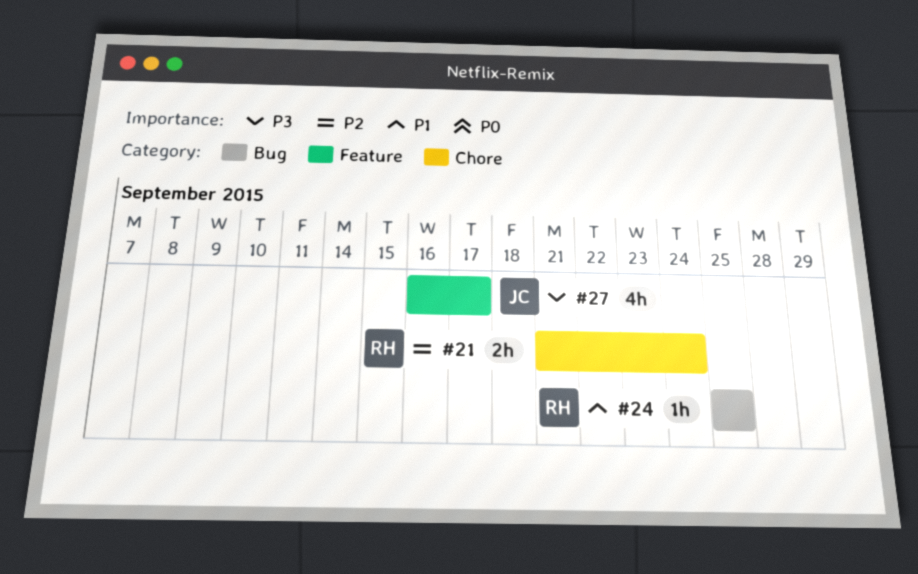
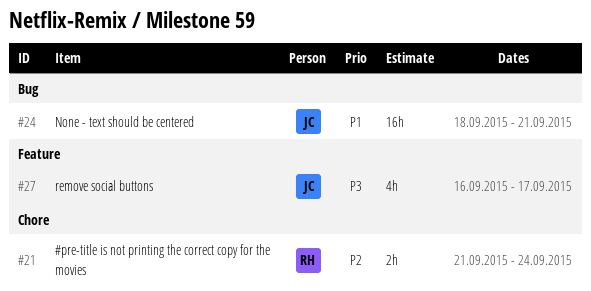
#24, owner: RH -> JC
#24, estimate: 1h -> 16h
#24, start: Sep 25 -> Sep 18
#24, due: Sep 25 -> Sep 21

